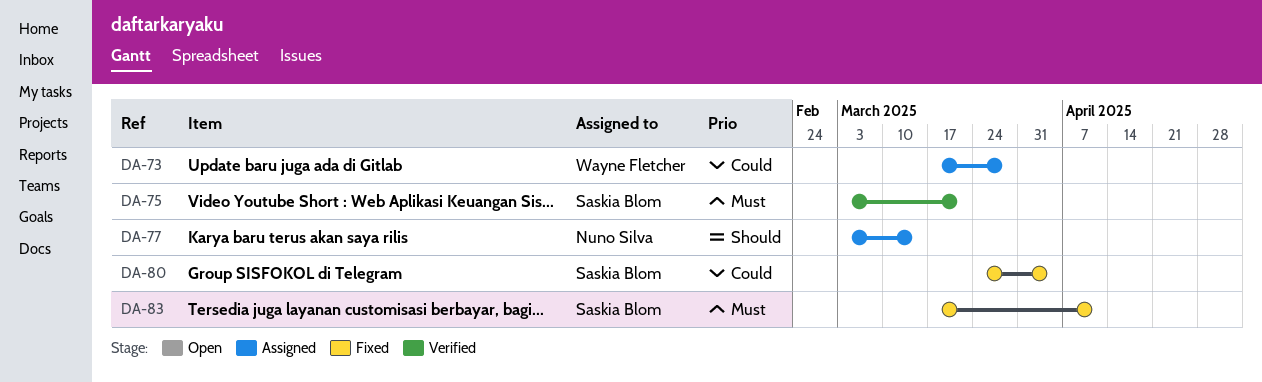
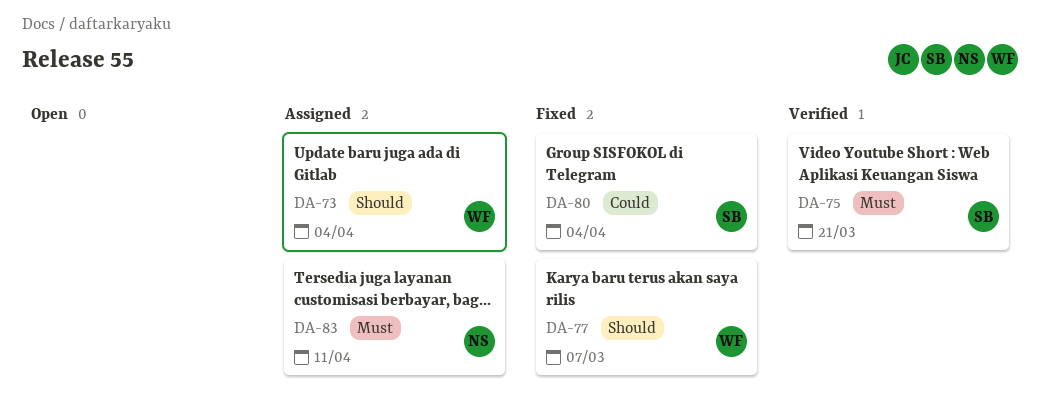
DA-73, priority: Could -> Should
DA-73, due: Mar 28 -> Apr 4
DA-77, status: Assigned -> Fixed
DA-77, owner: Nuno Silva -> Wayne Fletcher
DA-77, due: Mar 14 -> Mar 7
DA-83, status: Fixed -> Assigned
DA-83, owner: Saskia Blom -> Nuno Silva

